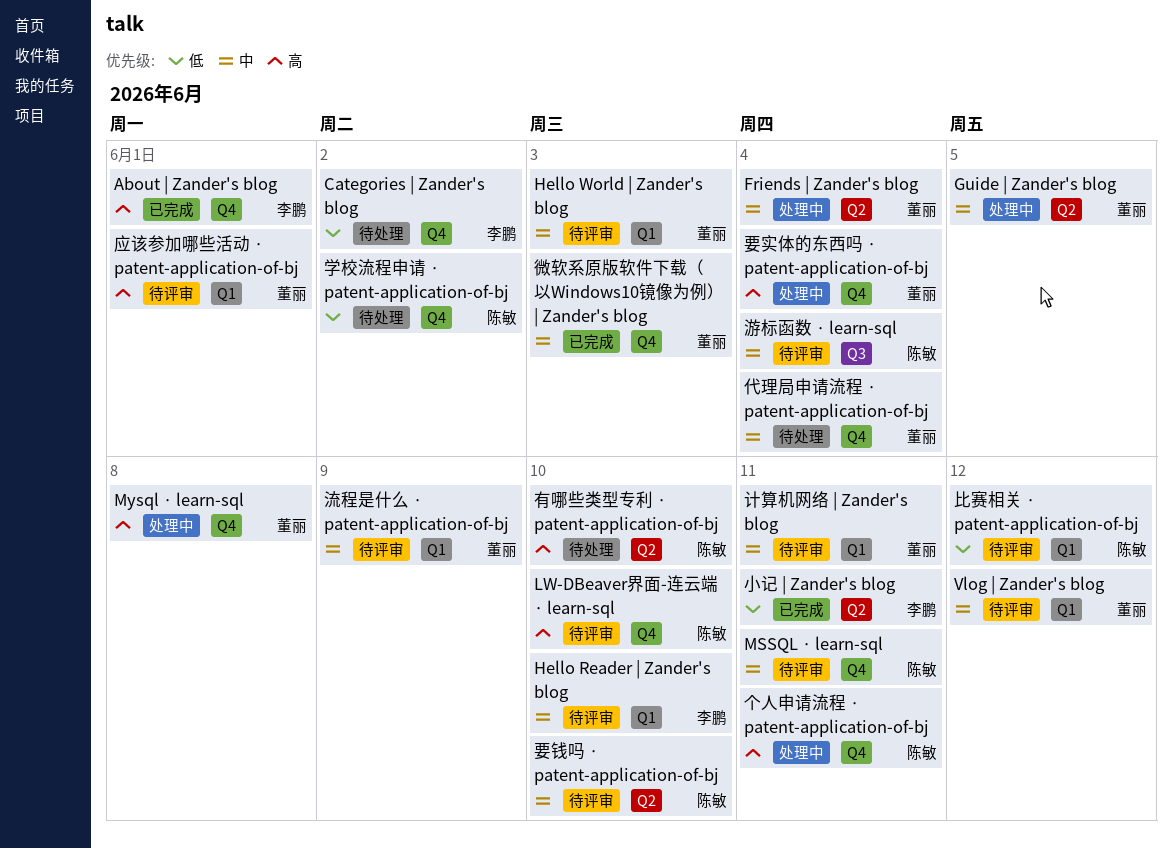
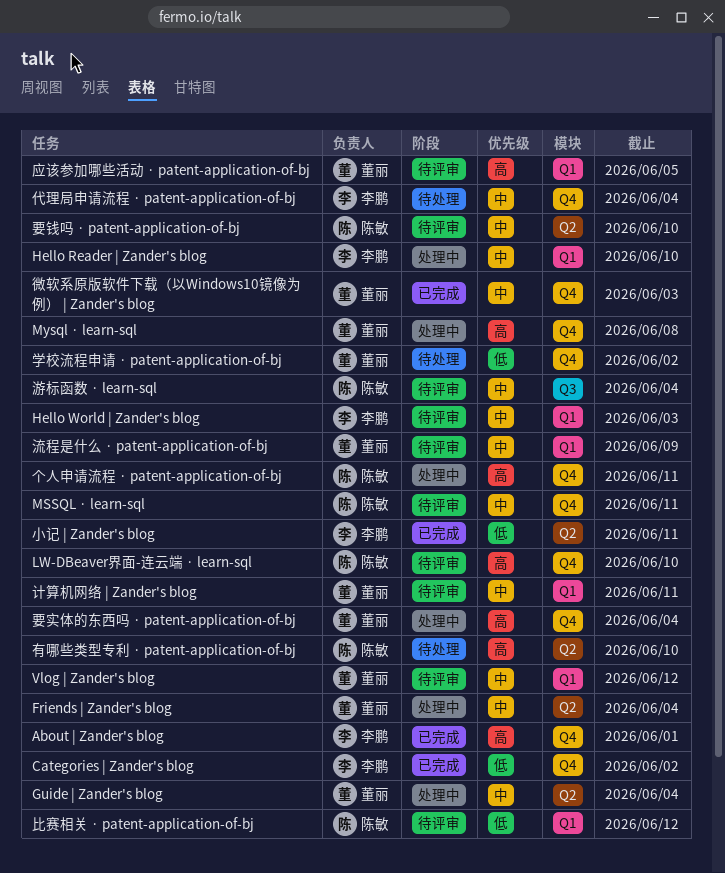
Categories | Zander's blog, status: 待处理 -> 已完成
Guide | Zander's blog, due: Jun 5 -> Jun 4
Hello Reader | Zander's blog, status: 待评审 -> 处理中
Hello World | Zander's blog, owner: 董丽 -> 李鹏
代理局申请流程 · patent-application-of-bj, owner: 董丽 -> 李鹏
学校流程申请 · patent-application-of-bj, owner: 陈敏 -> 董丽
应该参加哪些活动 · patent-application-of-bj, due: Jun 1 -> Jun 5

